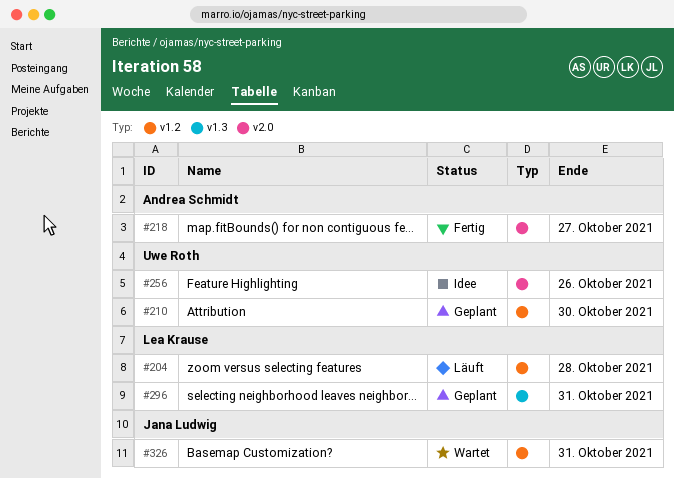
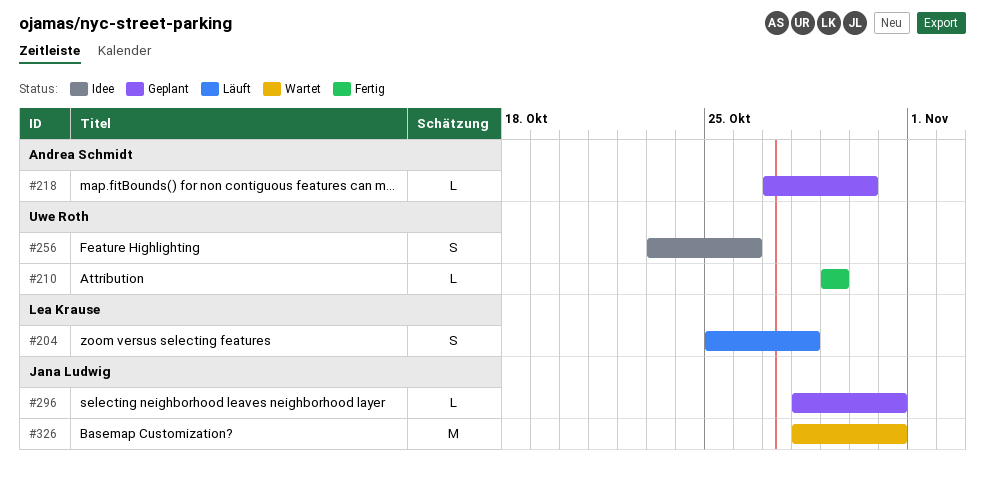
#210, status: Geplant -> Fertig
#210, due: Oct 30 -> Oct 29
#218, status: Fertig -> Geplant
#218, due: Oct 27 -> Oct 30
#296, owner: Lea Krause -> Jana Ludwig

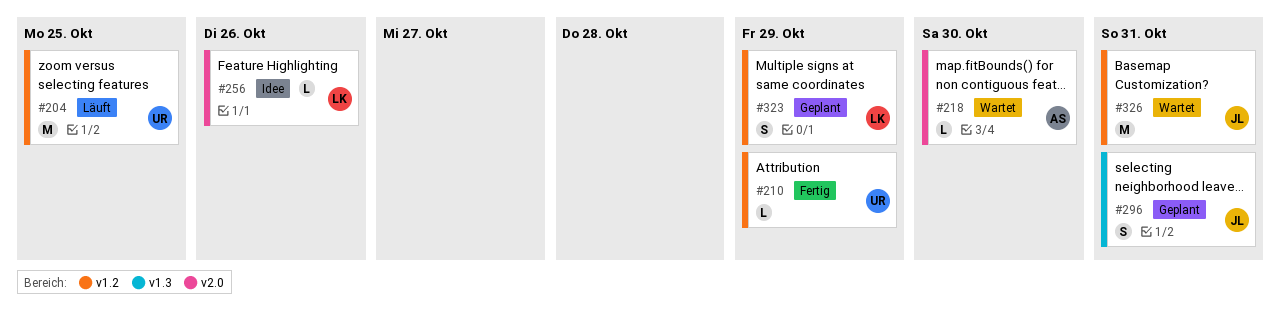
#204, owner: Lea Krause -> Uwe Roth
#204, estimate: S -> M
#204, due: Oct 28 -> Oct 25
#218, status: Geplant -> Wartet
#256, owner: Uwe Roth -> Lea Krause
#256, estimate: S -> L
#296, estimate: L -> S
#323: none -> present

